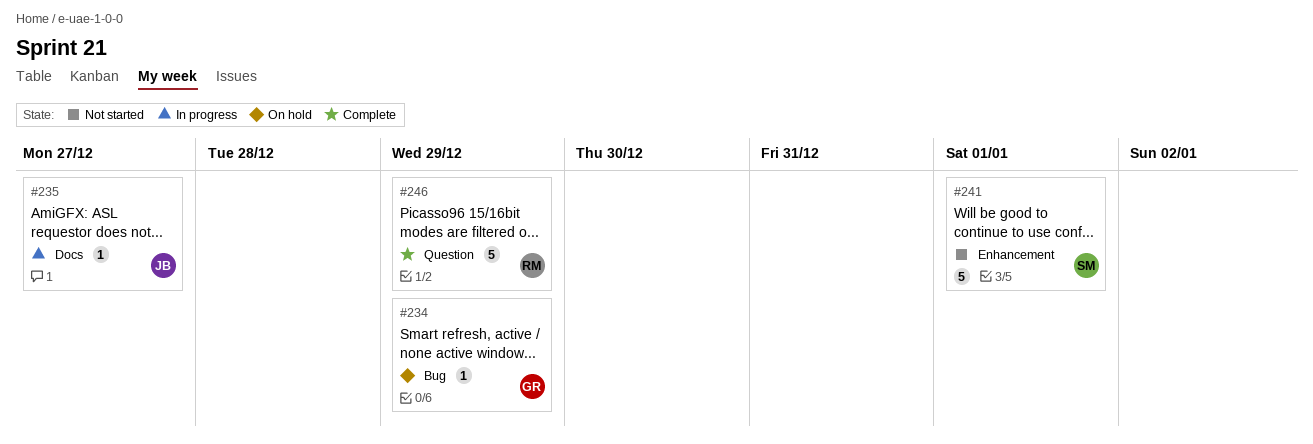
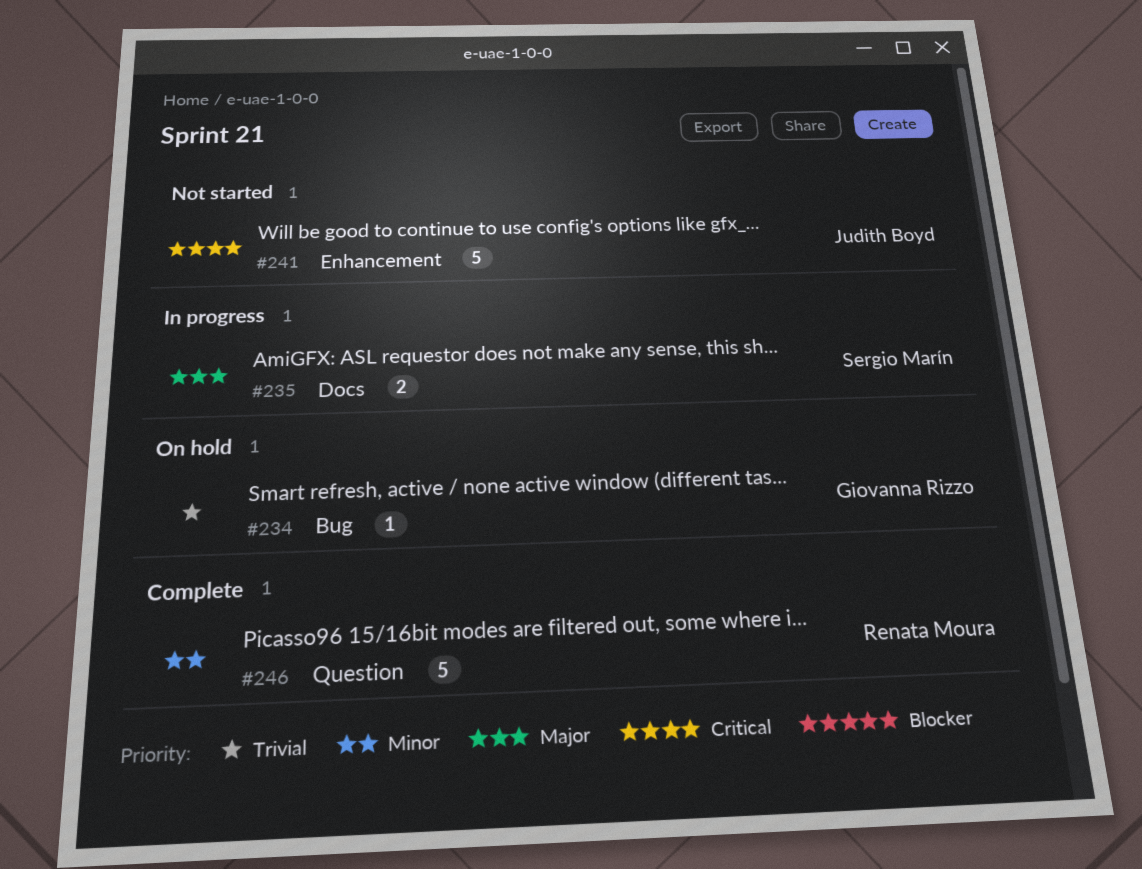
#235, owner: Judith Boyd -> Sergio Marín
#235, estimate: 1 -> 2
#241, owner: Sergio Marín -> Judith Boyd

